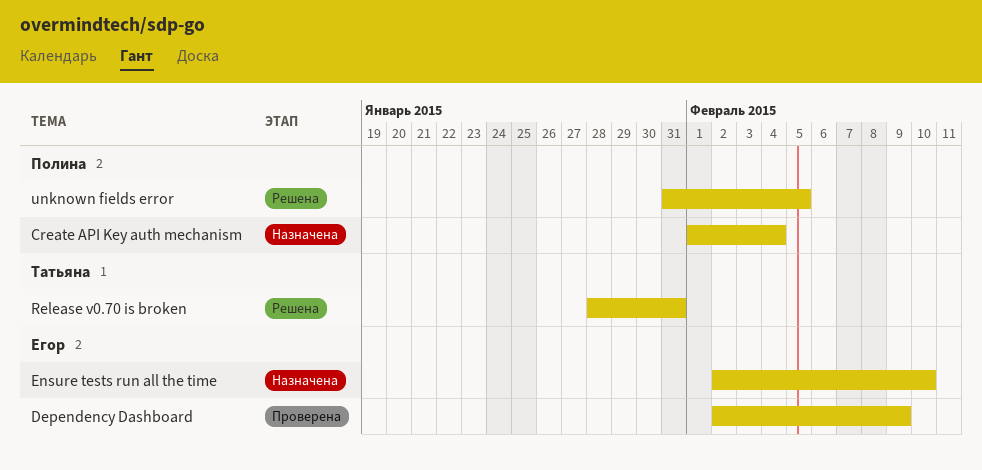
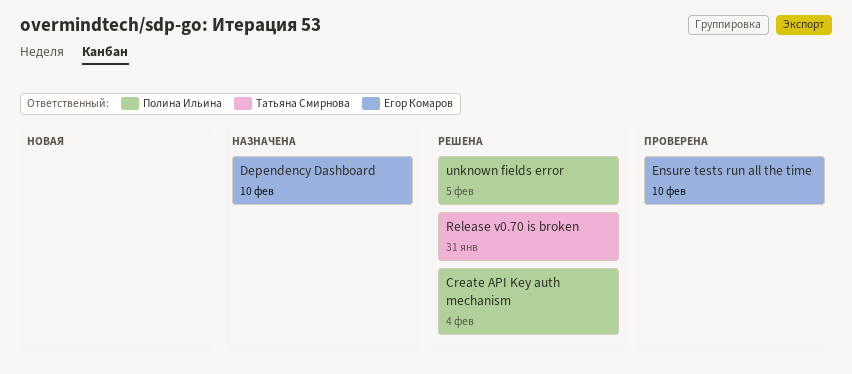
Create API Key auth mechanism, status: Назначена -> Решена
Dependency Dashboard, status: Проверена -> Назначена
Dependency Dashboard, due: Feb 9 -> Feb 10
Ensure tests run all the time, status: Назначена -> Проверена

